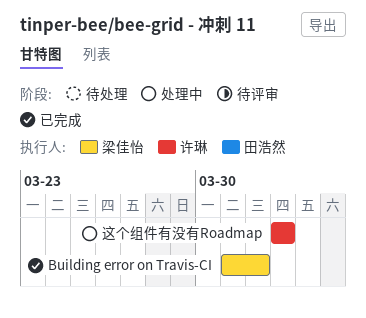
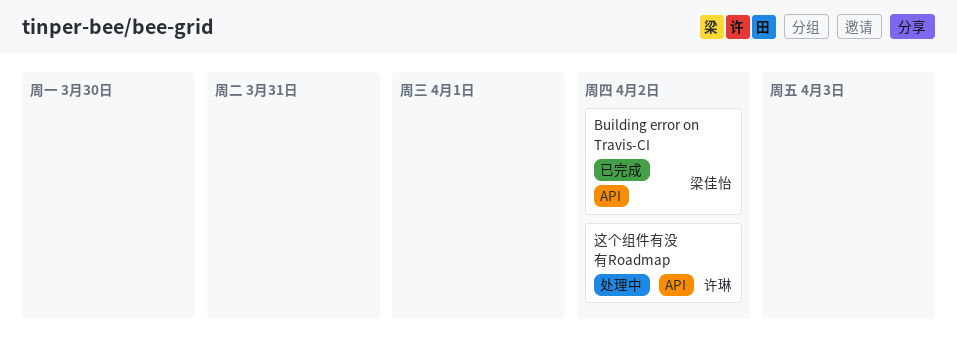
Building error on Travis-CI, due: Apr 1 -> Apr 2

